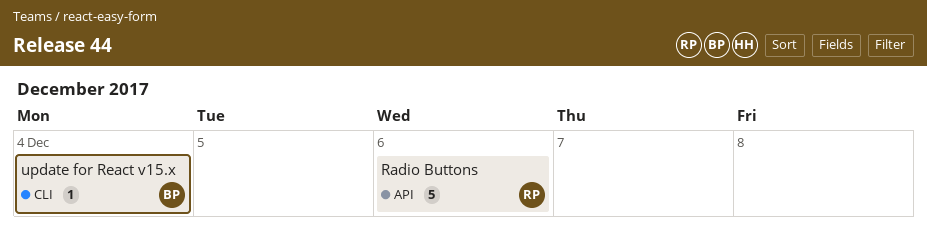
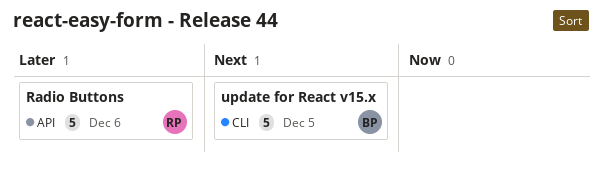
update for React v15.x, estimate: 1 -> 5
update for React v15.x, due: Dec 4 -> Dec 5

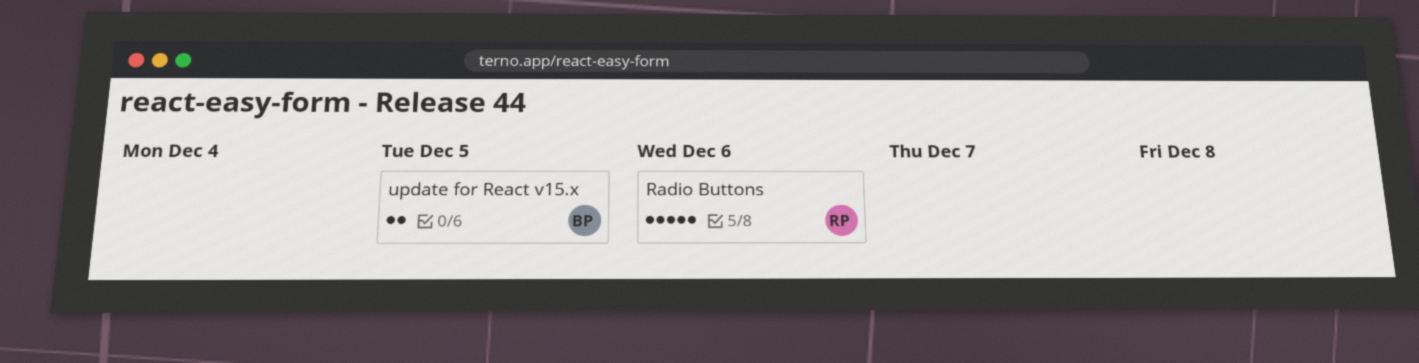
update for React v15.x, estimate: 5 -> 2

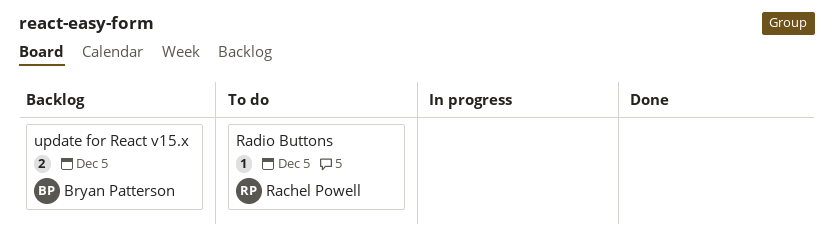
Radio Buttons, estimate: 5 -> 1
Radio Buttons, due: Dec 6 -> Dec 5

